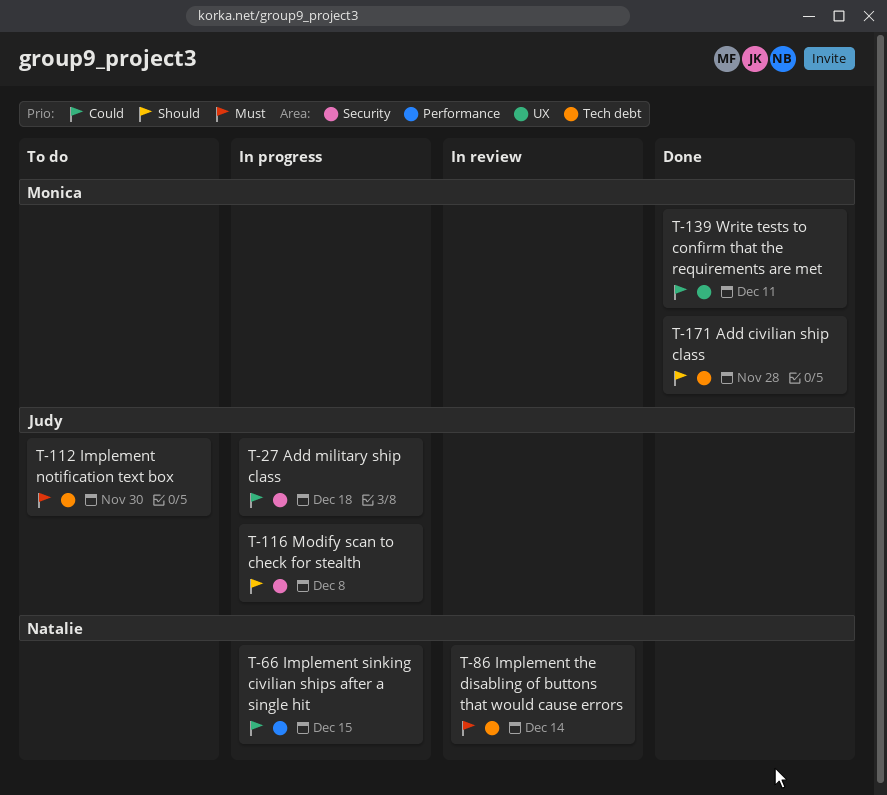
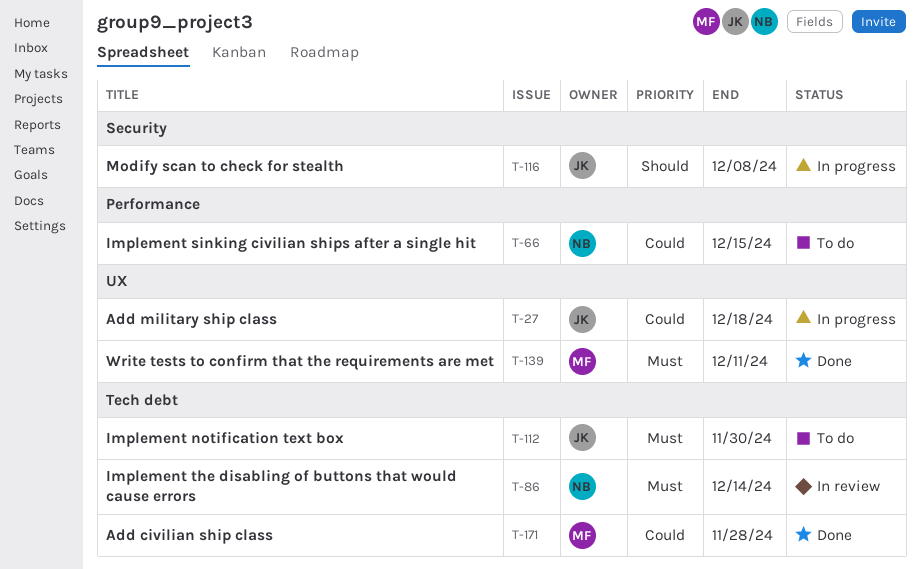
T-27, label: Security -> UX
T-66, status: In progress -> To do
T-139, priority: Could -> Must
T-171, priority: Should -> Could

